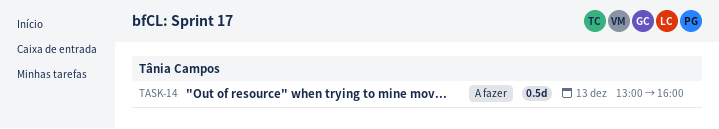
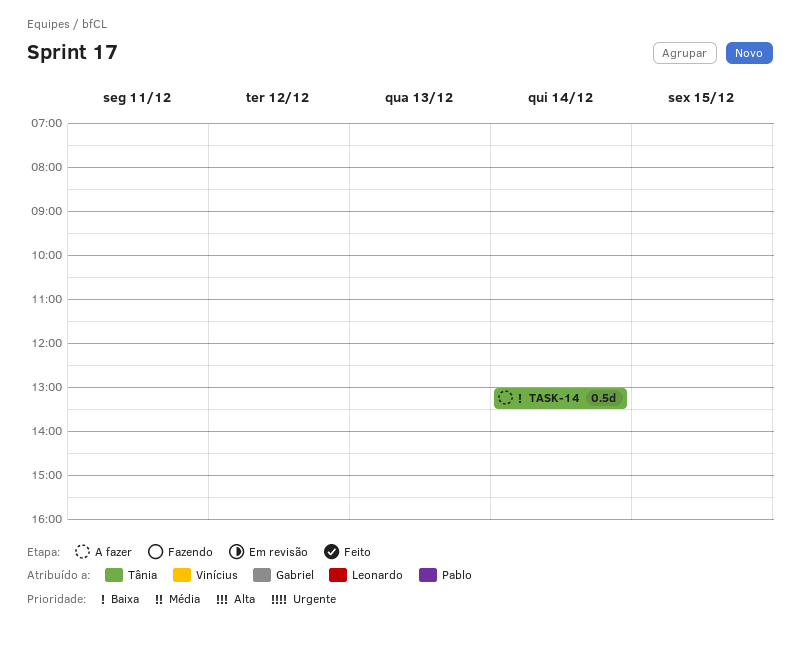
TASK-14, day: Dec 13 -> Dec 14
TASK-14, ends: 16:00 -> 13:30

